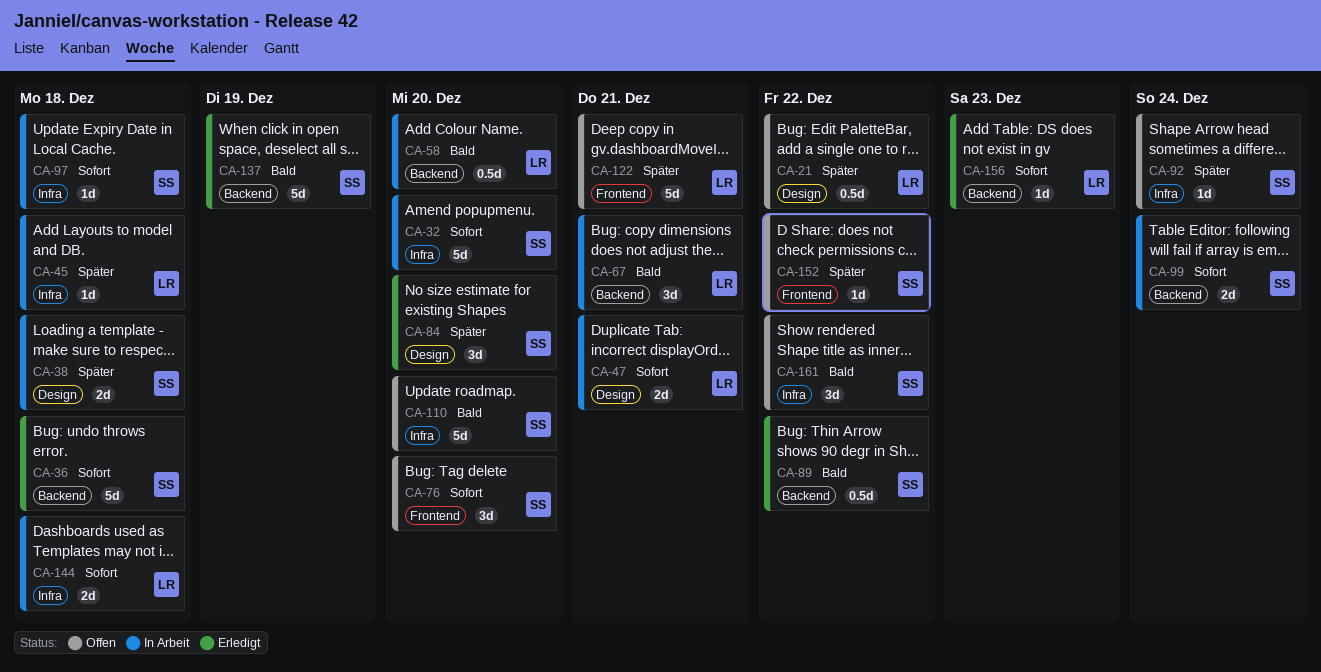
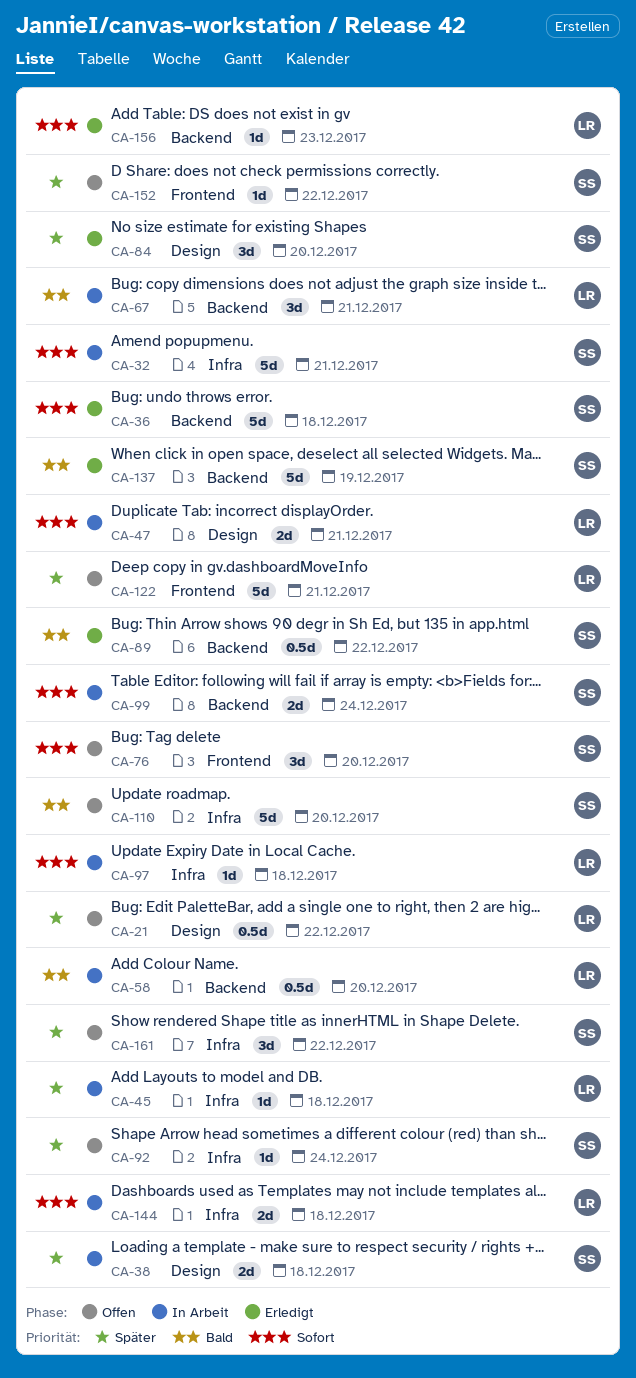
CA-32, due: Dec 20 -> Dec 21
CA-97, owner: SS -> LR
CA-161, priority: Bald -> Später

